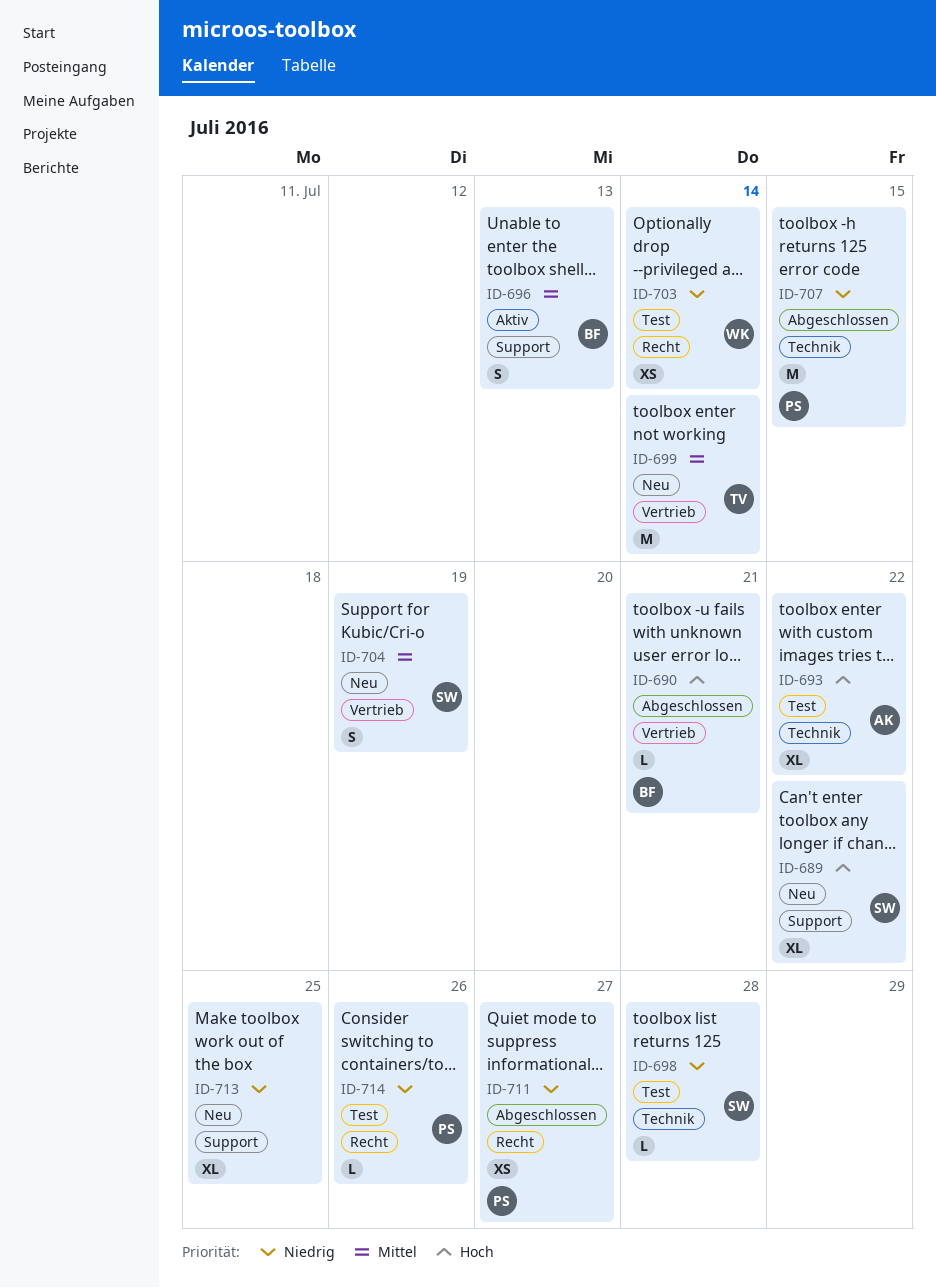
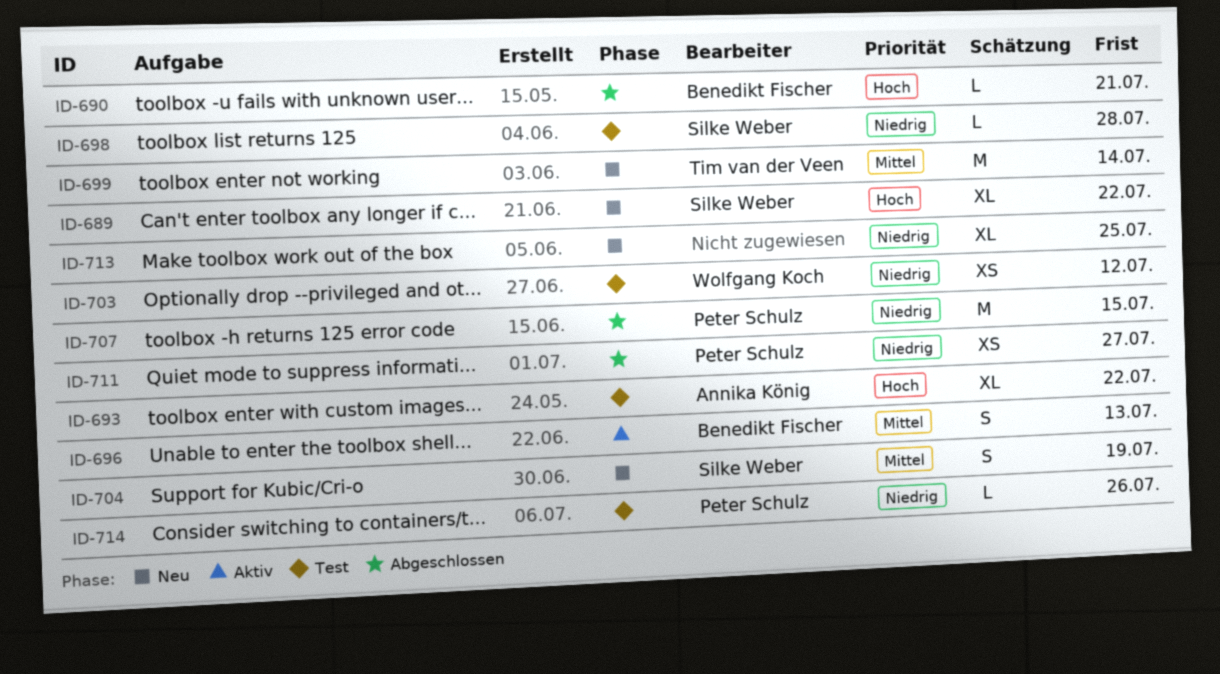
ID-703, due: Jul 14 -> Jul 12

